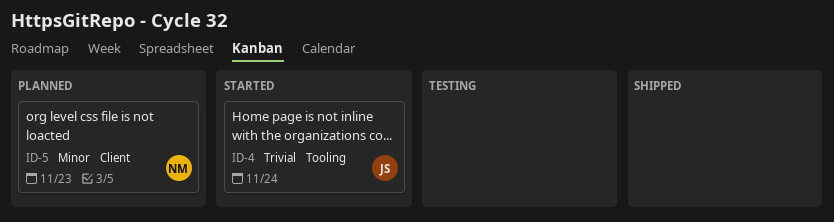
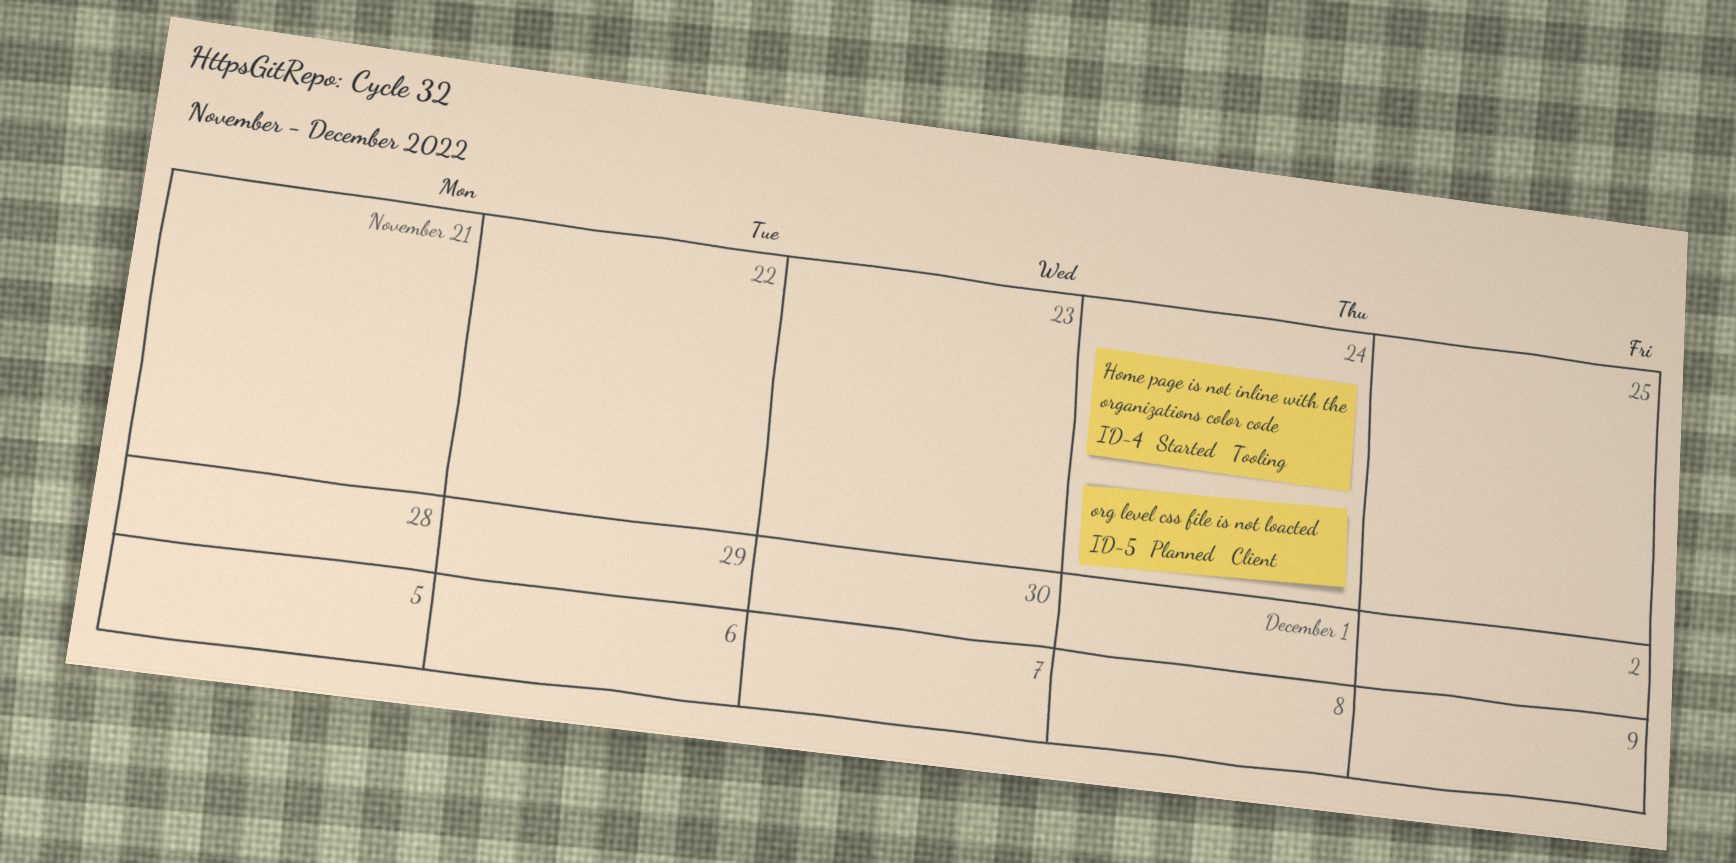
ID-5, due: Nov 23 -> Nov 24

